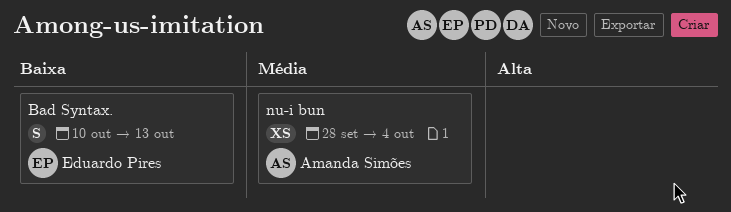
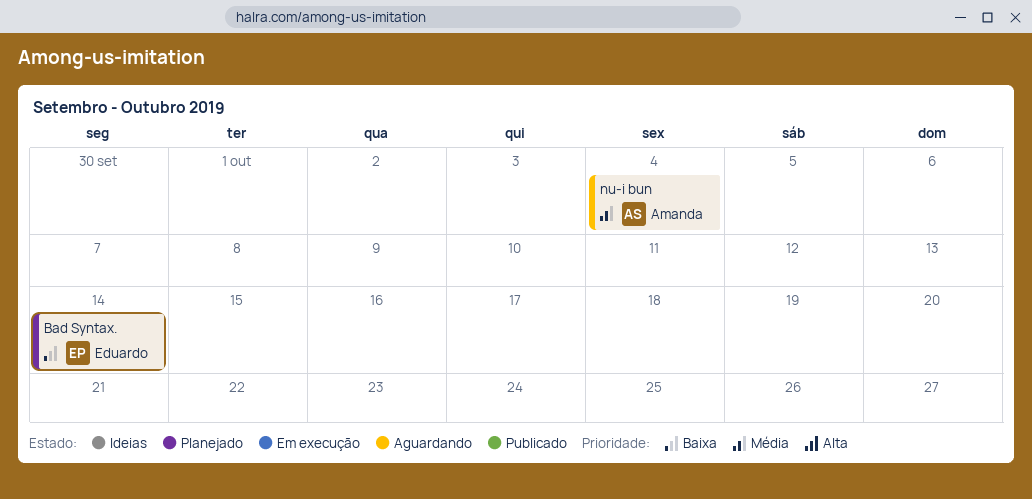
Bad Syntax., due: Oct 13 -> Oct 14

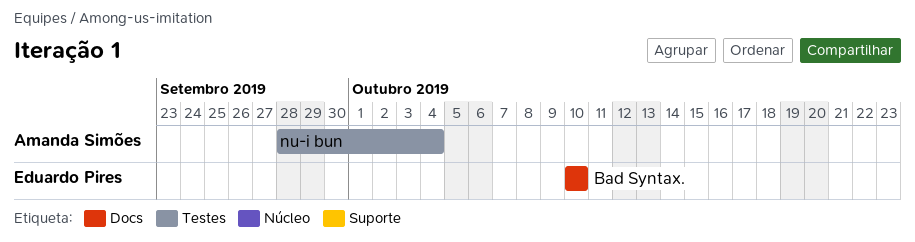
Bad Syntax., due: Oct 14 -> Oct 10

